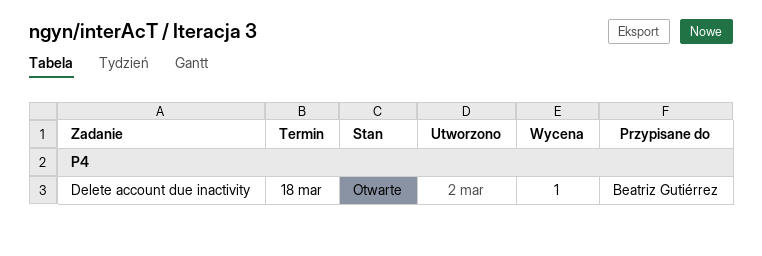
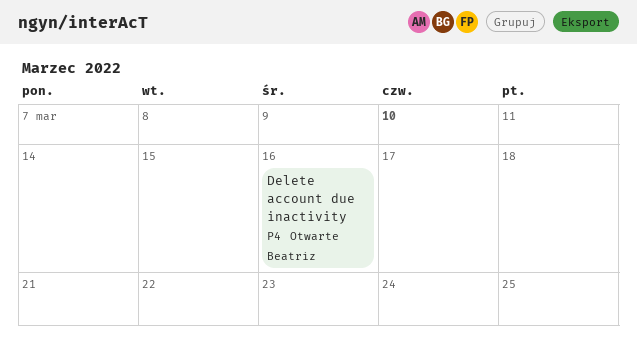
Delete account due inactivity, due: Mar 18 -> Mar 16

